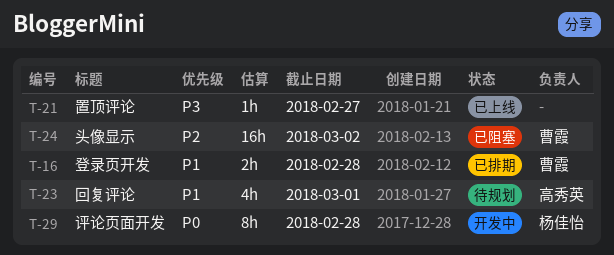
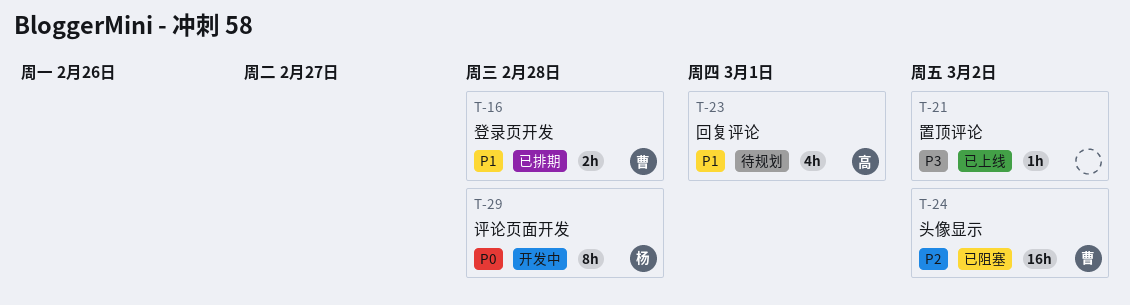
T-21, due: Feb 27 -> Mar 2

